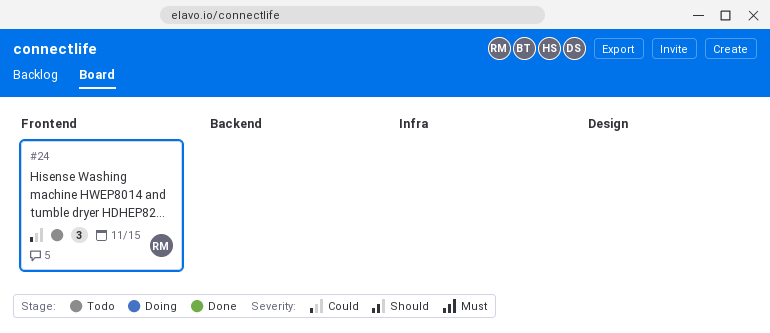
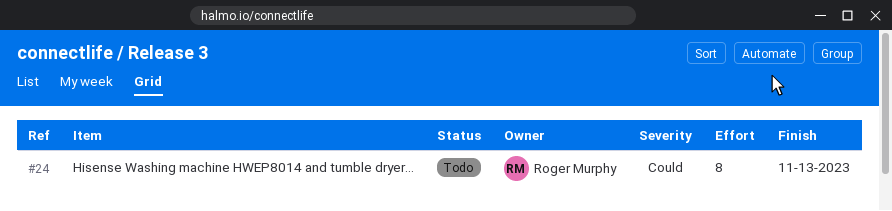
#24, estimate: 3 -> 8
#24, due: Nov 15 -> Nov 13

